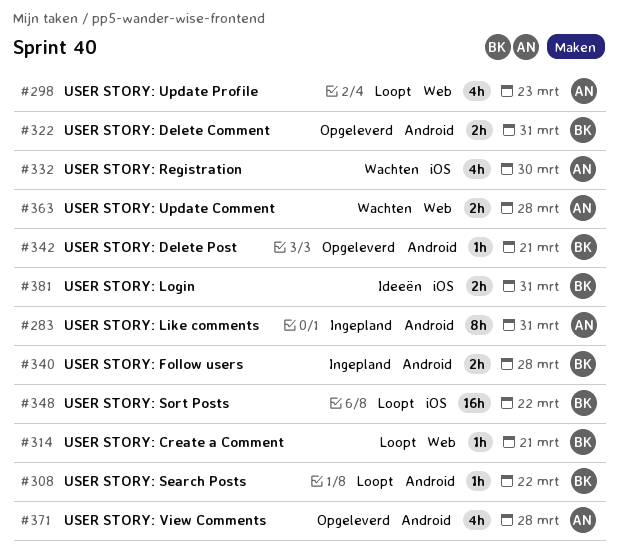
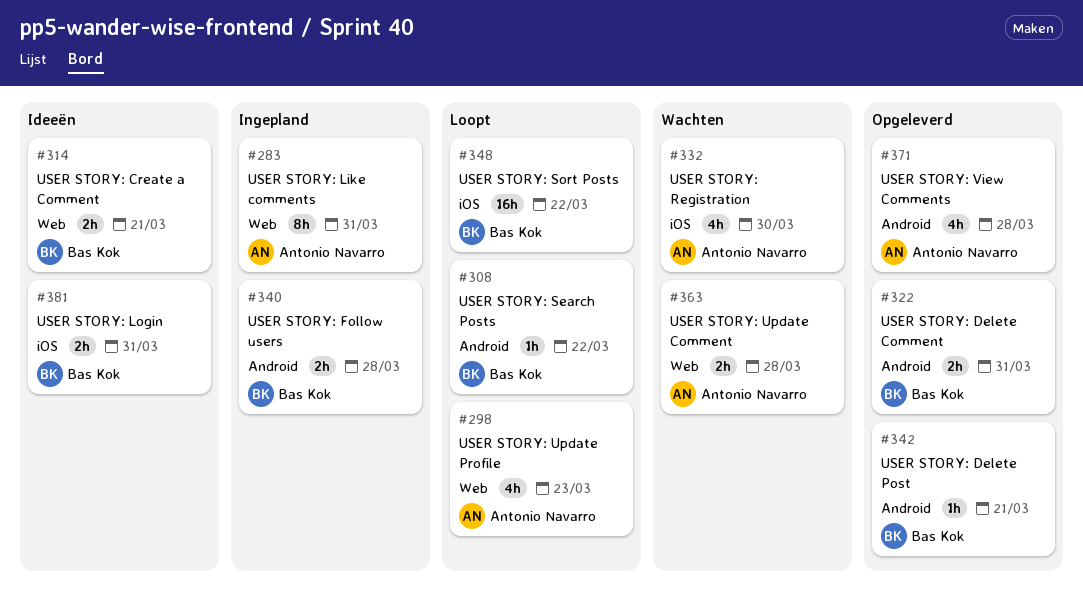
#283, label: Android -> Web
#314, status: Loopt -> Ideeën
#314, estimate: 1h -> 2h

